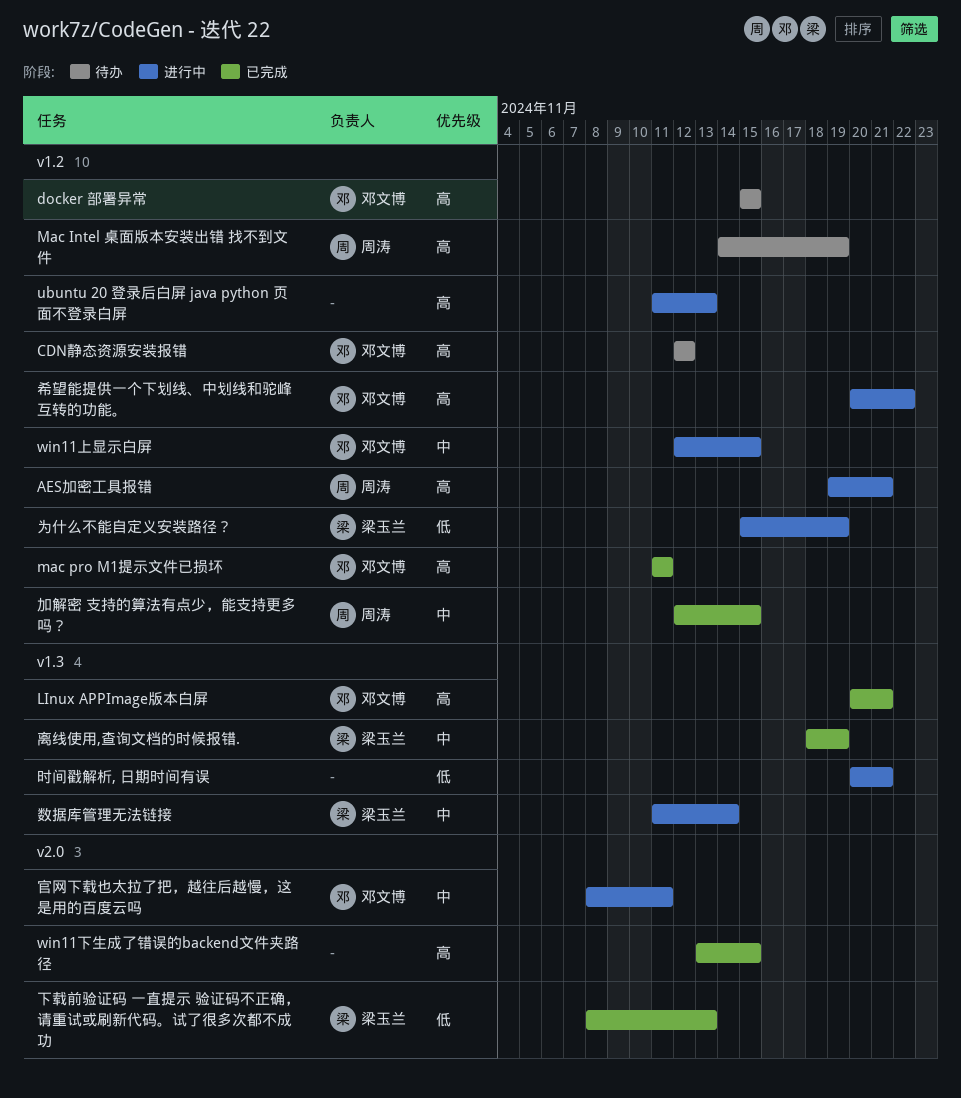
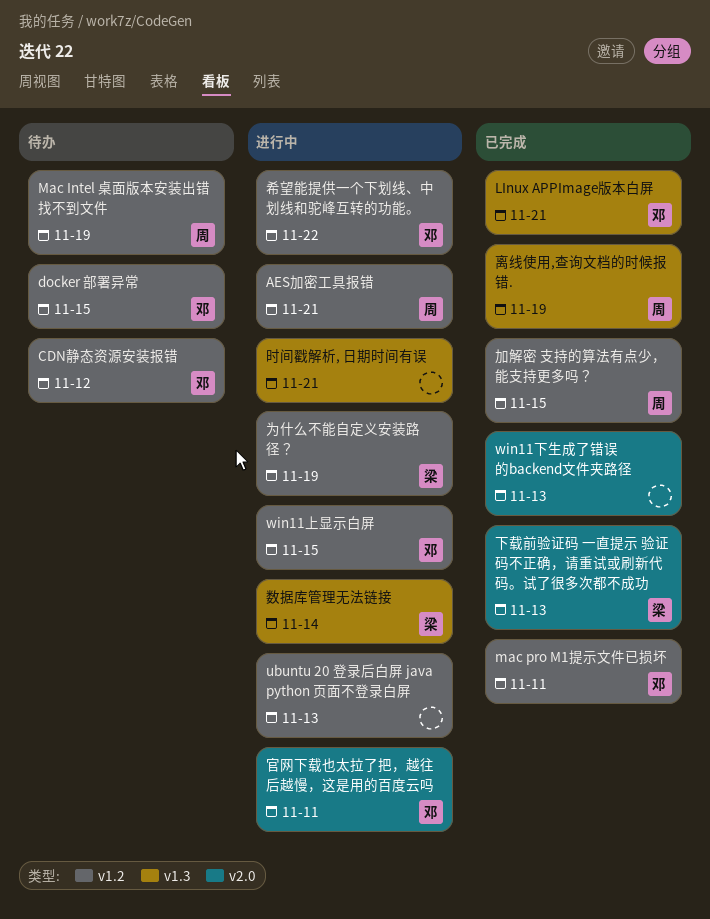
win11下生成了错误的backend文件夹路径, due: Nov 15 -> Nov 13
离线使用,查询文档的时候报错., owner: 梁玉兰 -> 周涛

